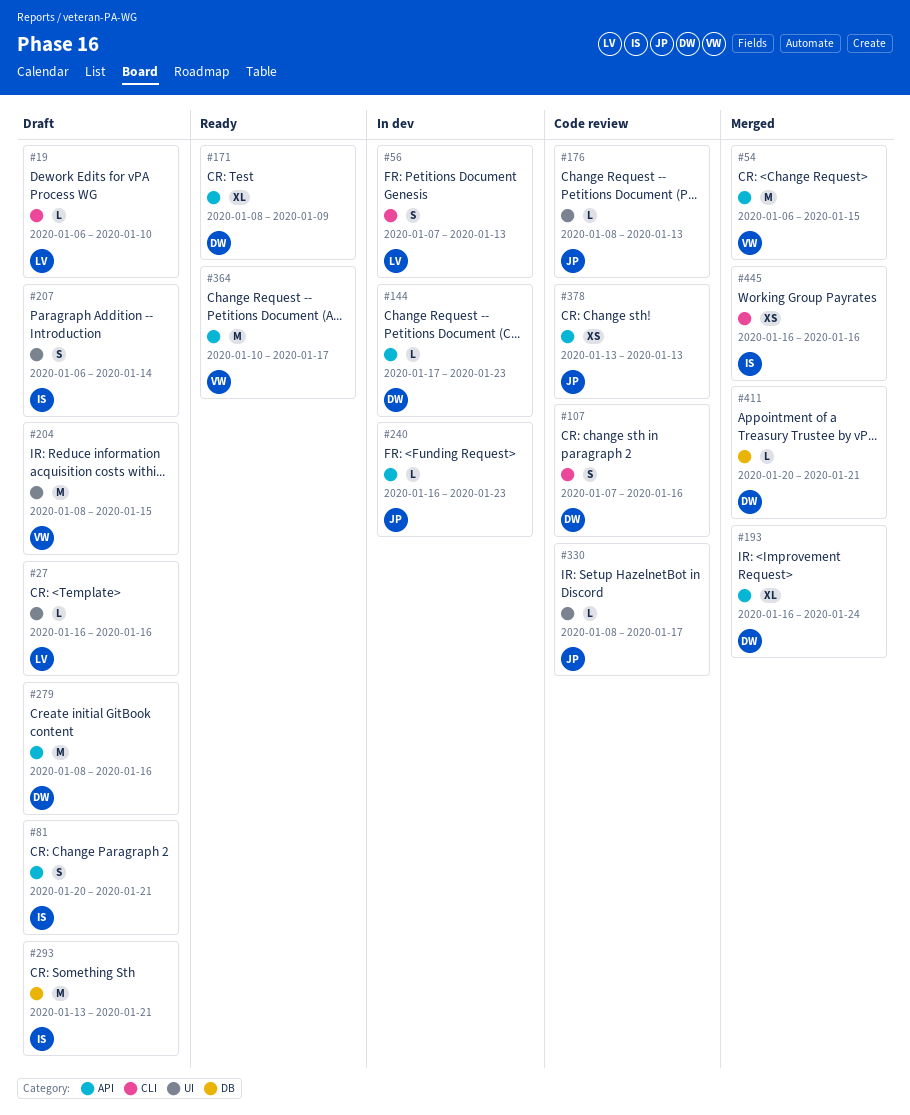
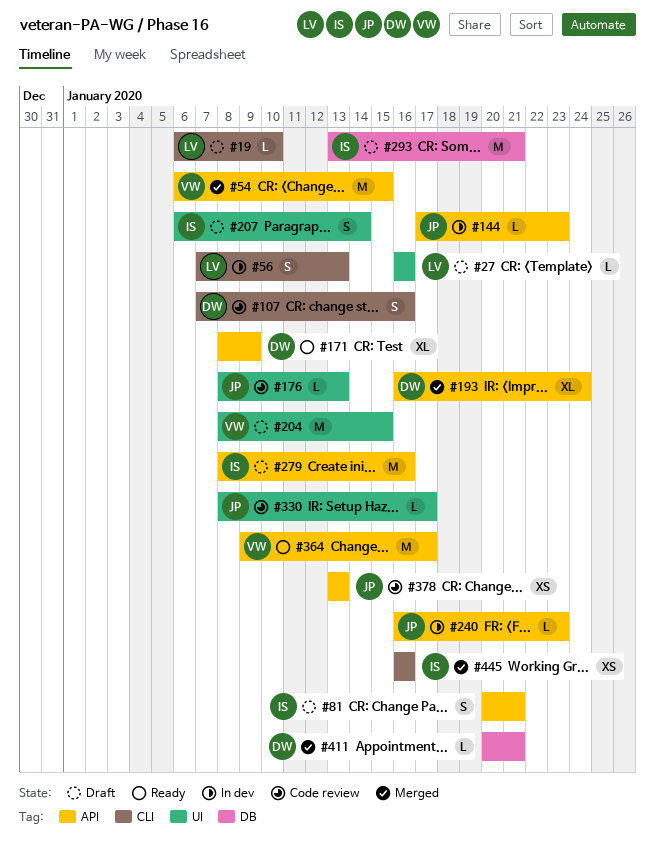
#144, owner: DW -> JP
#279, owner: DW -> IS
#364, start: Jan 10 -> Jan 9

